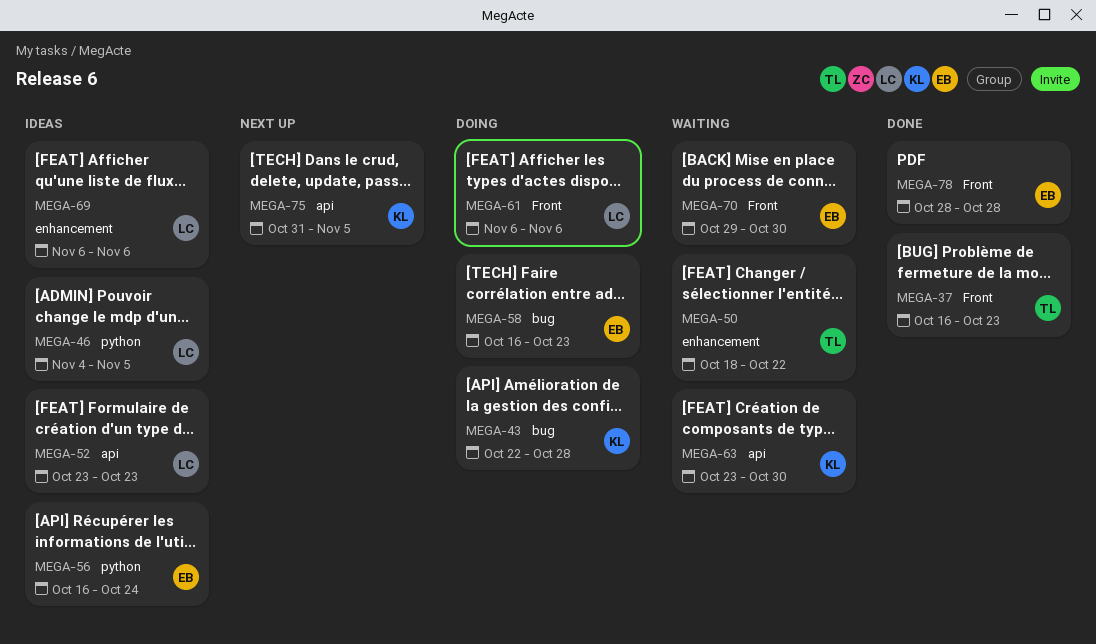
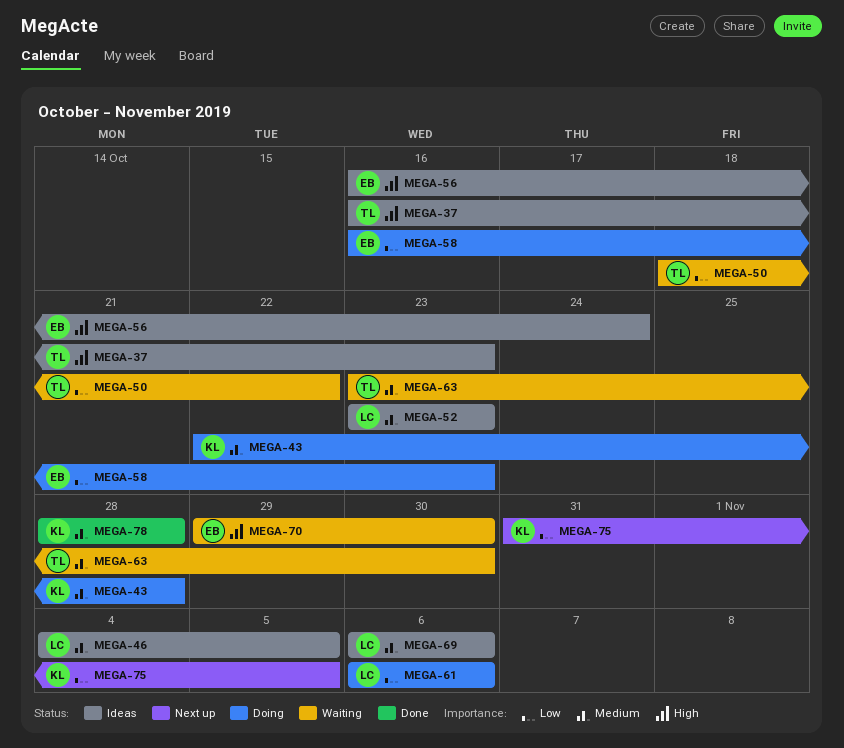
MEGA-37, status: Done -> Ideas
MEGA-63, owner: KL -> TL
MEGA-78, owner: EB -> KL

